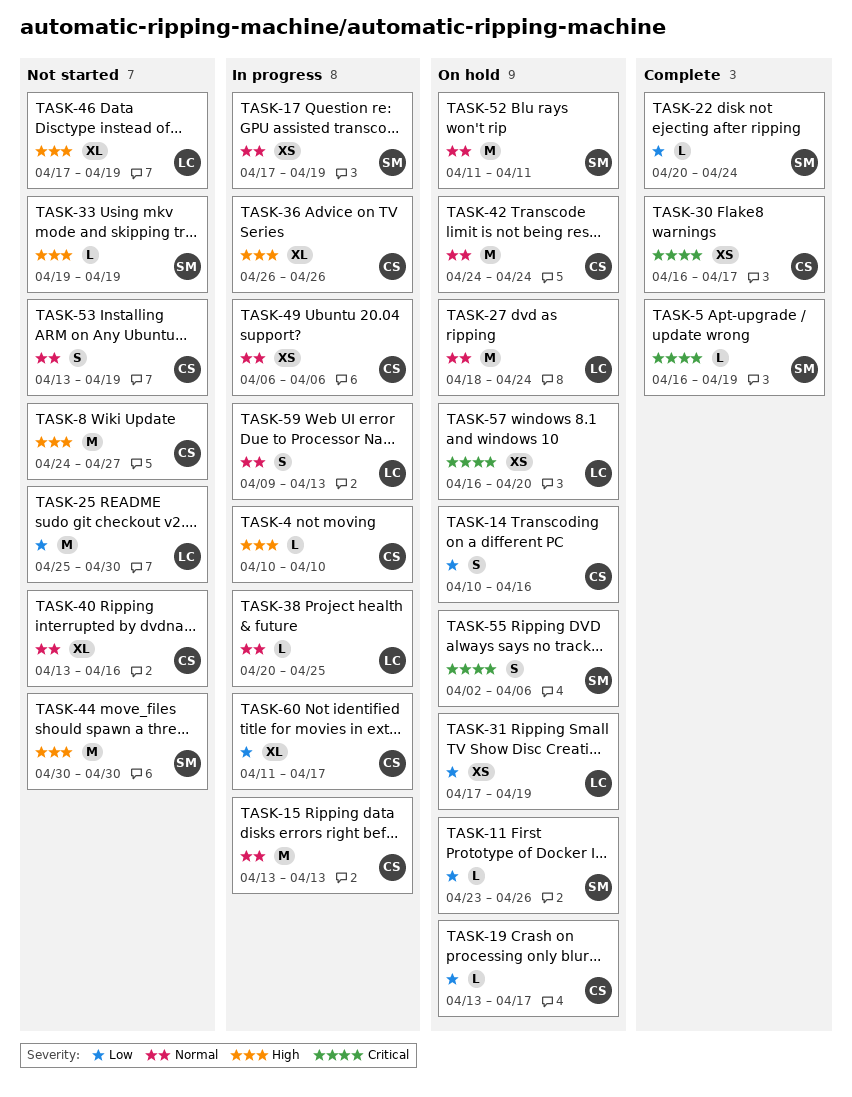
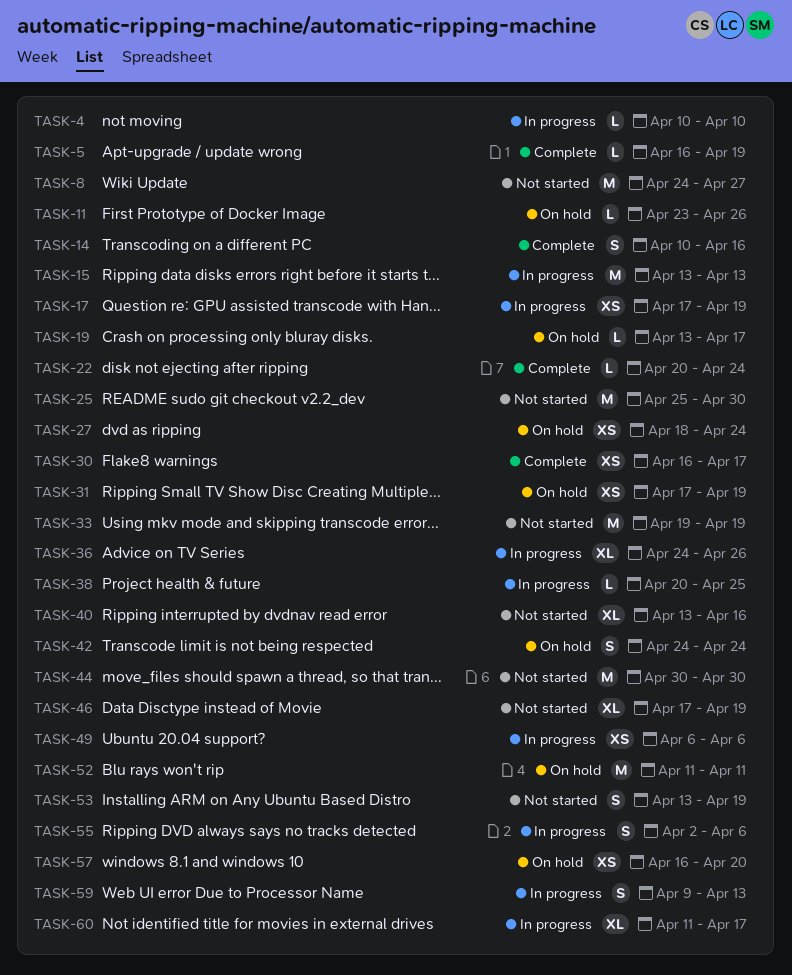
TASK-14, status: On hold -> Complete
TASK-27, estimate: M -> XS
TASK-33, estimate: L -> M
TASK-36, start: Apr 26 -> Apr 24
TASK-42, estimate: M -> S
TASK-55, status: On hold -> In progress

